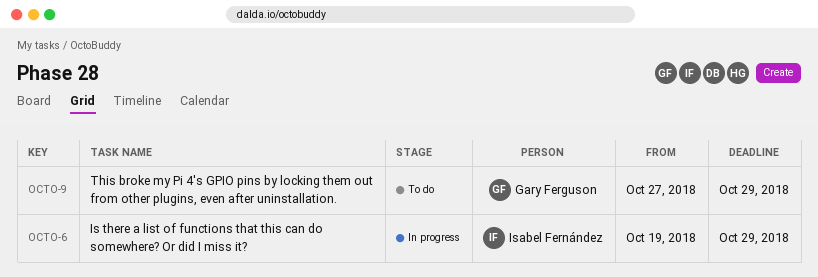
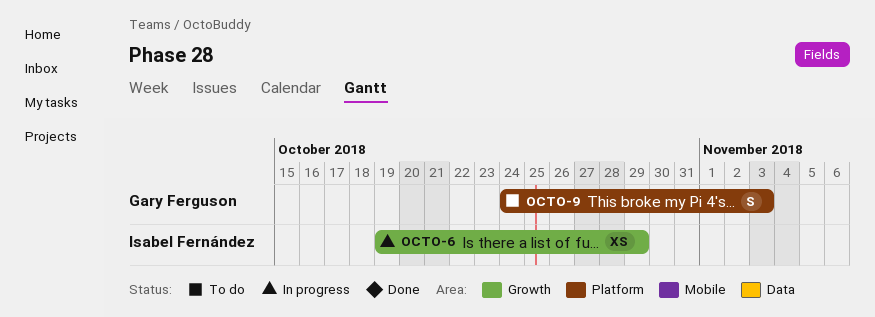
OCTO-9, start: Oct 27 -> Oct 24
OCTO-9, due: Oct 29 -> Nov 3

